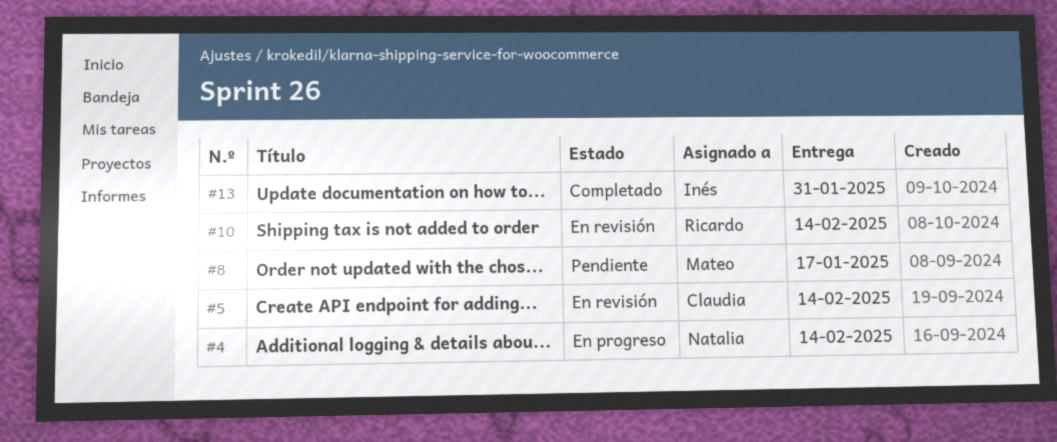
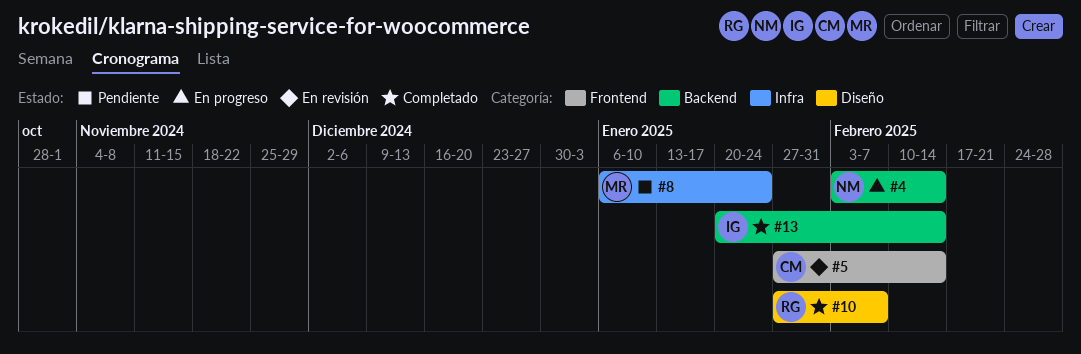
#8, due: Jan 17 -> Jan 24
#10, status: En revisión -> Completado
#10, due: Feb 14 -> Feb 7
#13, due: Jan 31 -> Feb 14

